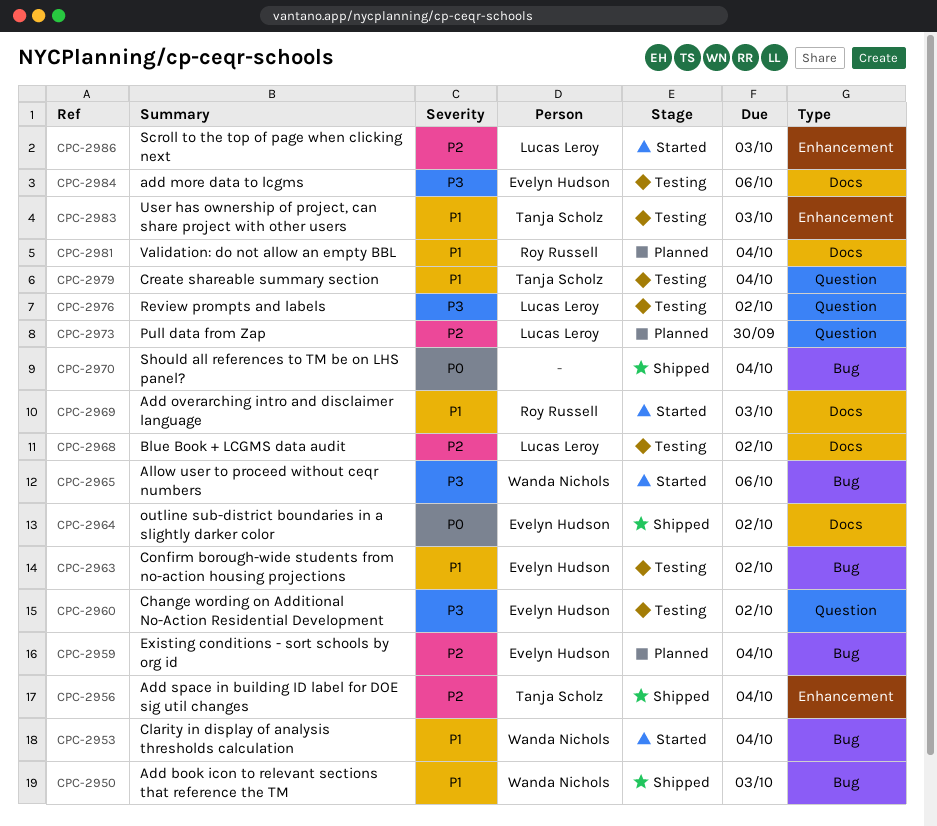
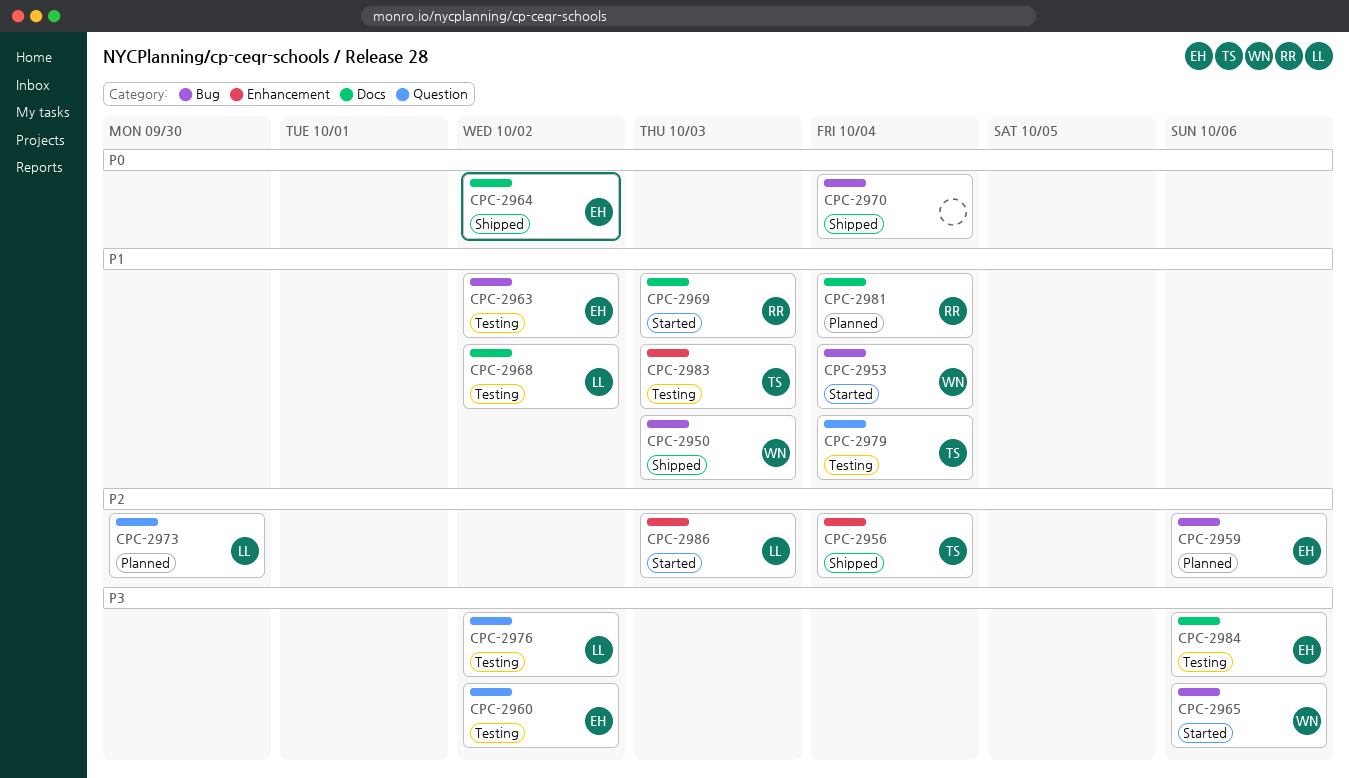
CPC-2959, due: Oct 4 -> Oct 6
CPC-2968, priority: P2 -> P1

